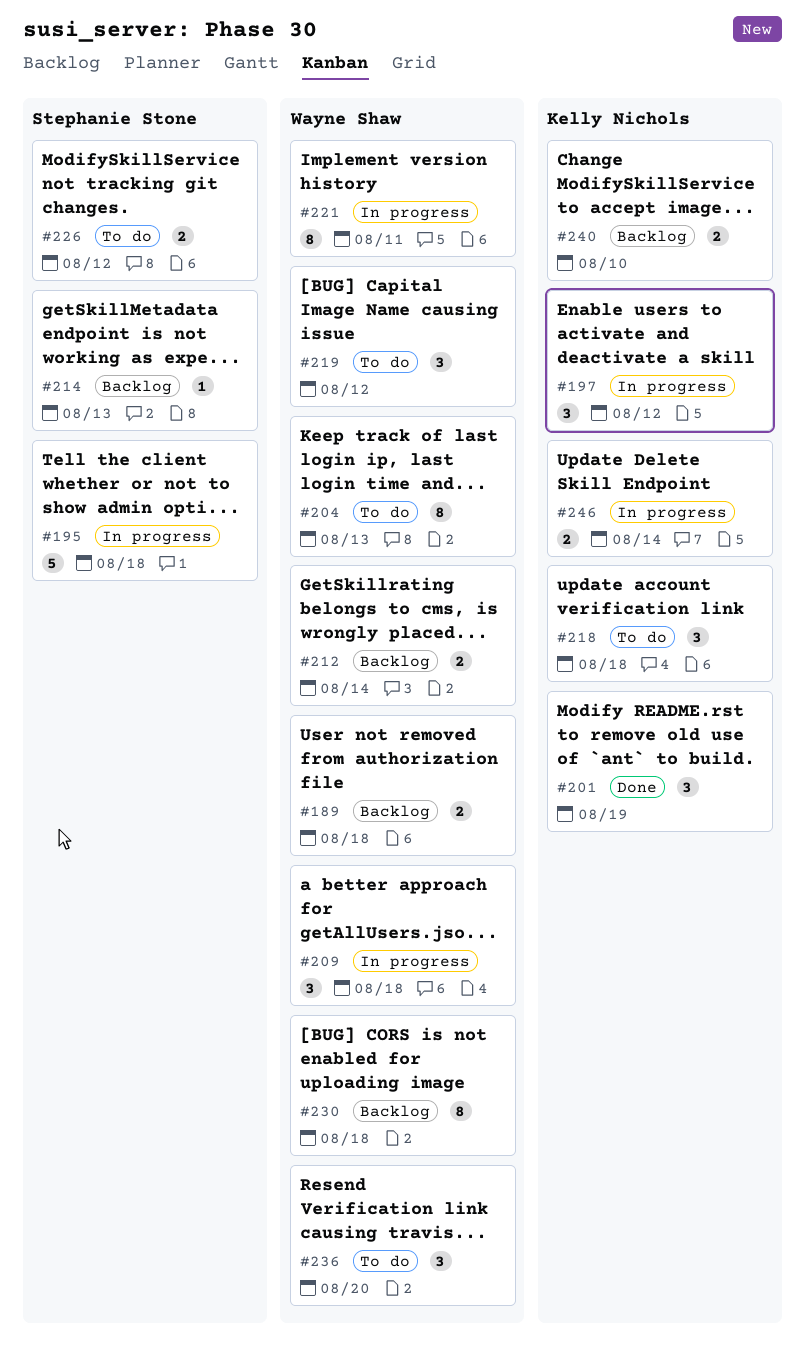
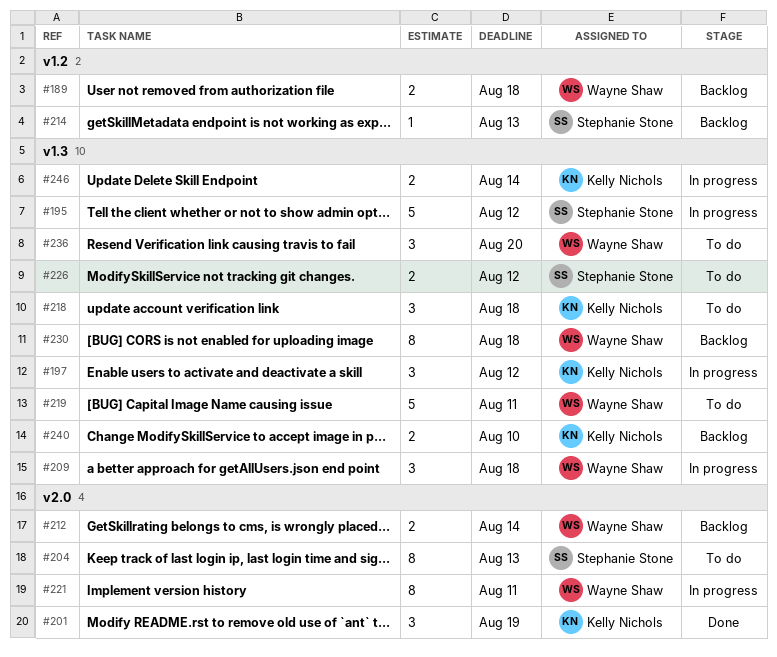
#195, due: Aug 18 -> Aug 12
#204, owner: Wayne Shaw -> Stephanie Stone
#219, estimate: 3 -> 5
#219, due: Aug 12 -> Aug 11

